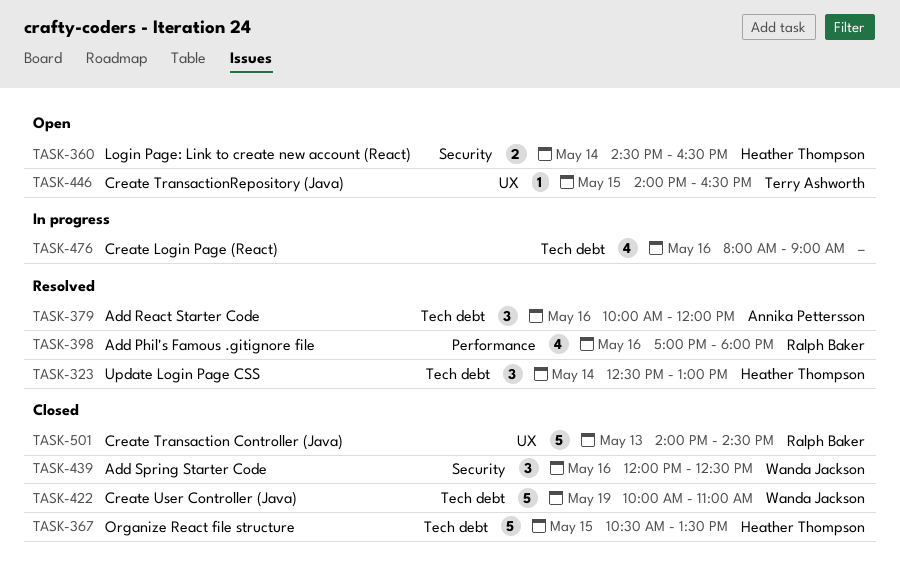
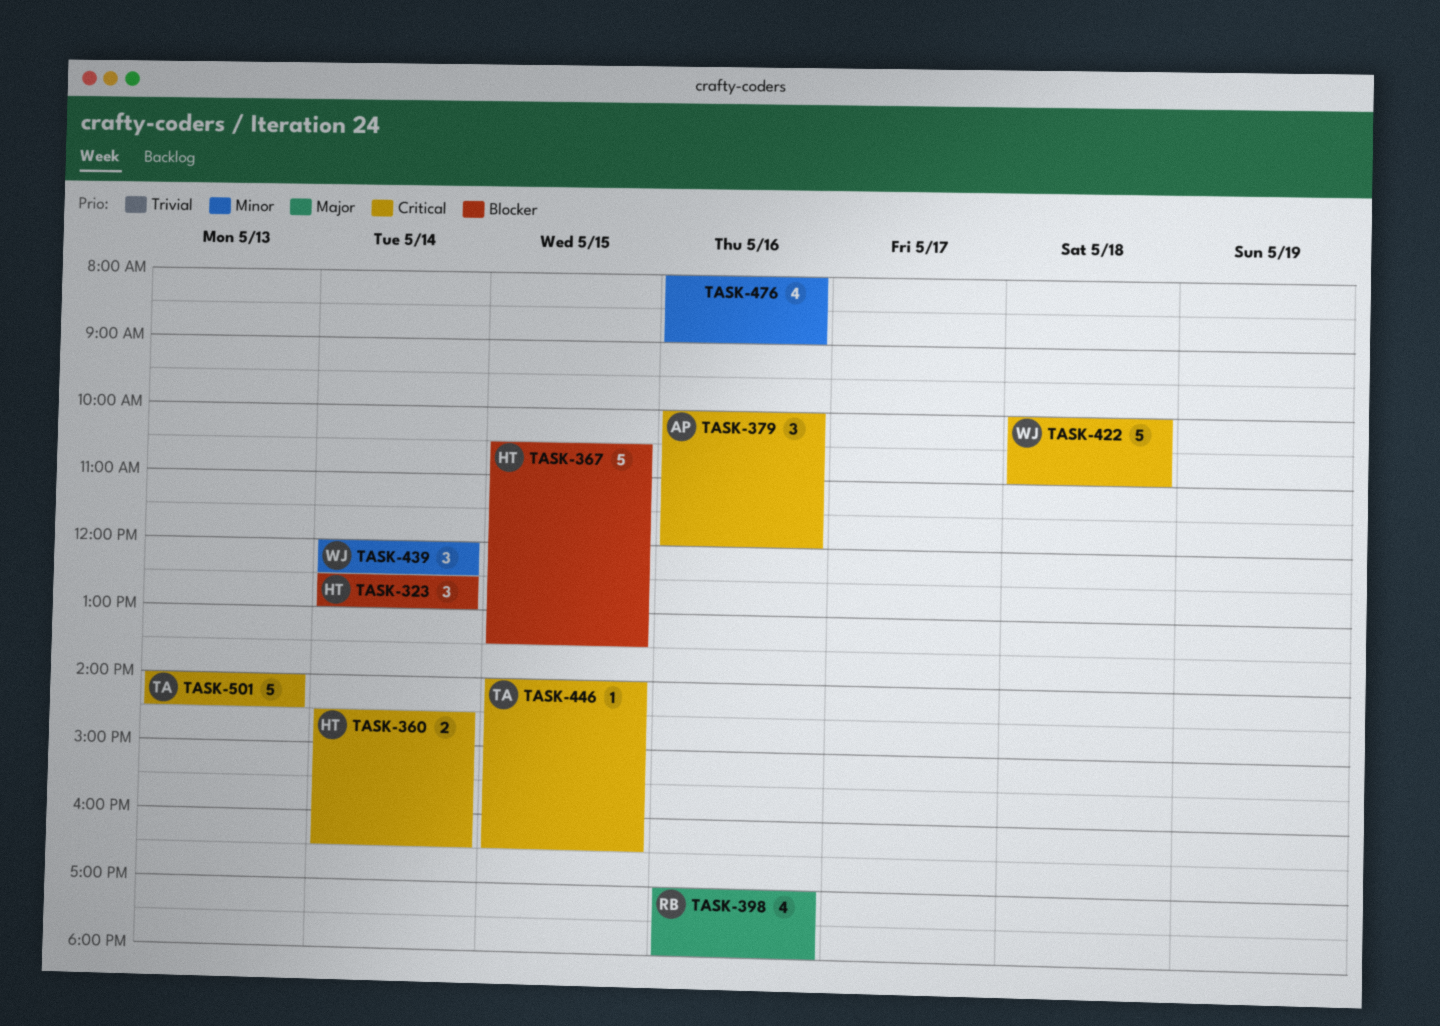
TASK-422, day: May 19 -> May 18
TASK-439, day: May 16 -> May 14
TASK-501, owner: Ralph Baker -> Terry Ashworth

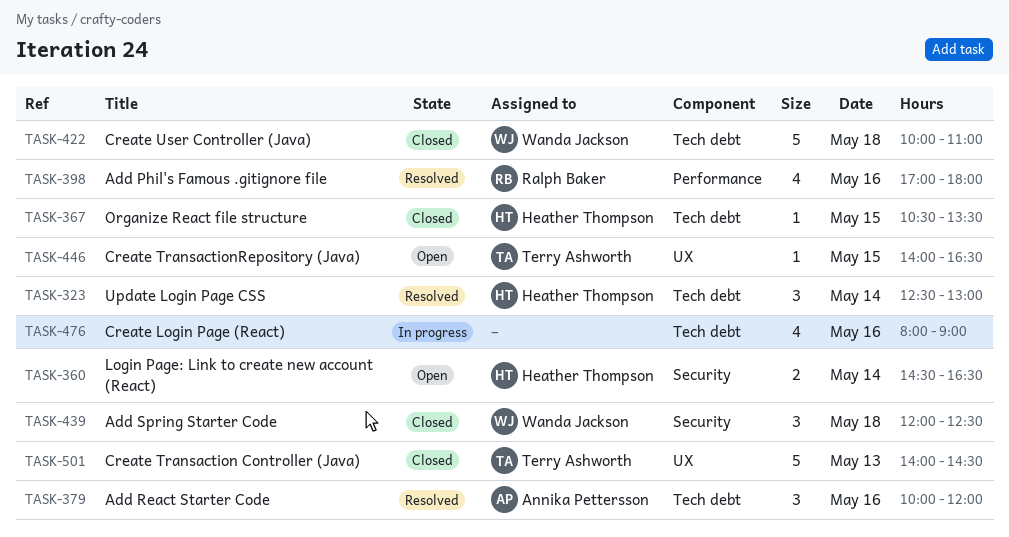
TASK-367, estimate: 5 -> 1
TASK-439, day: May 14 -> May 18

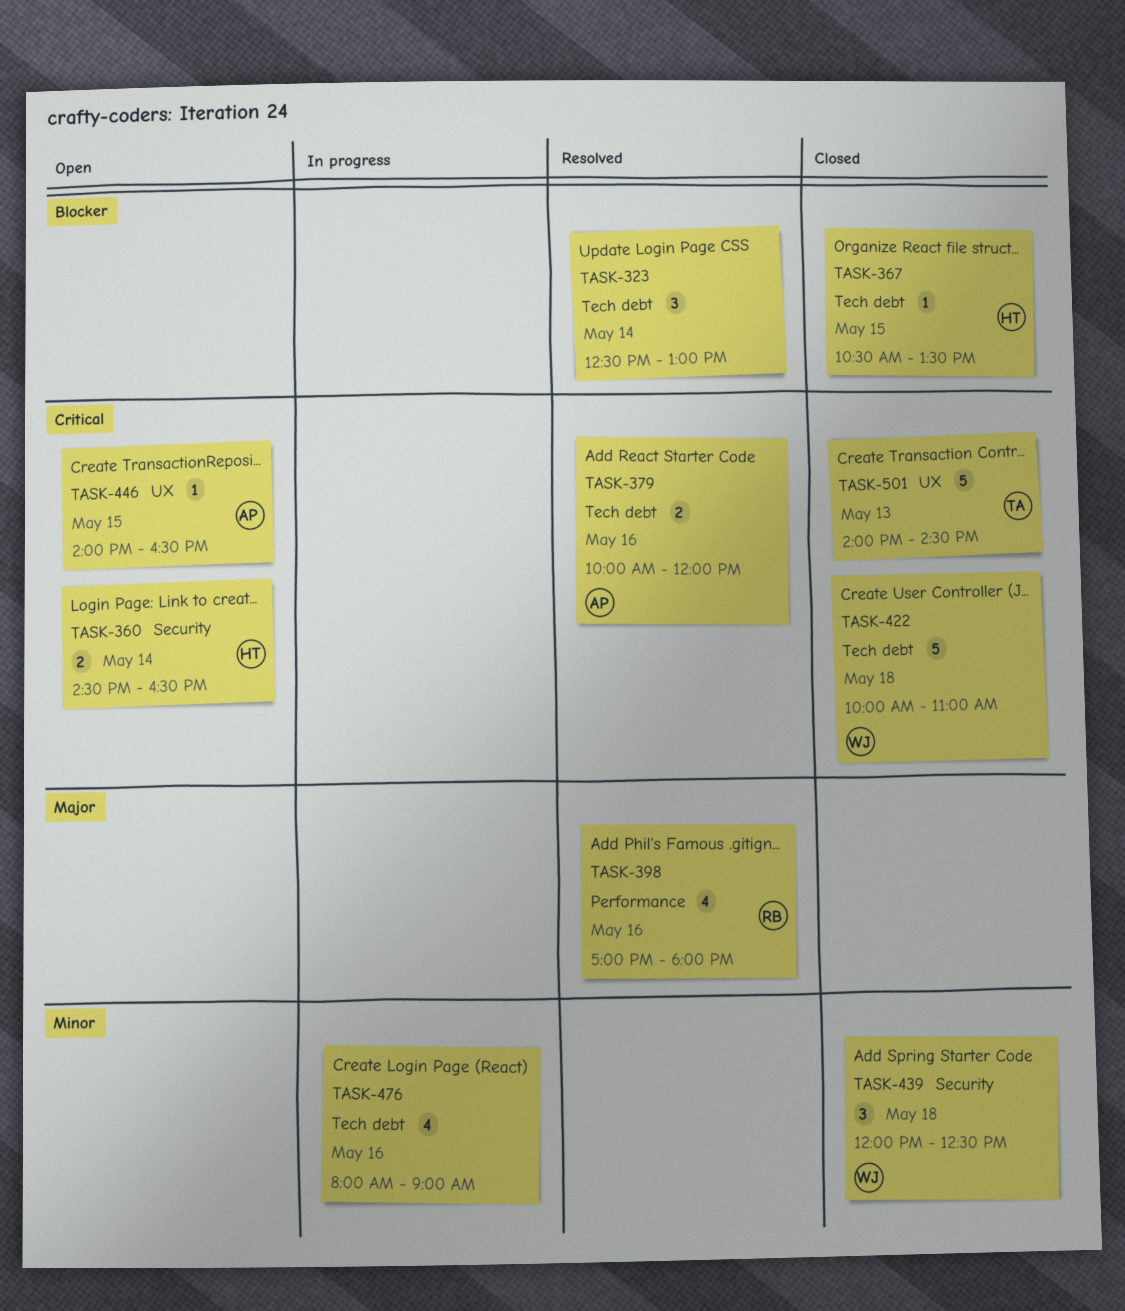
TASK-323, owner: Heather Thompson -> none
TASK-379, estimate: 3 -> 2
TASK-446, owner: Terry Ashworth -> Annika Pettersson

